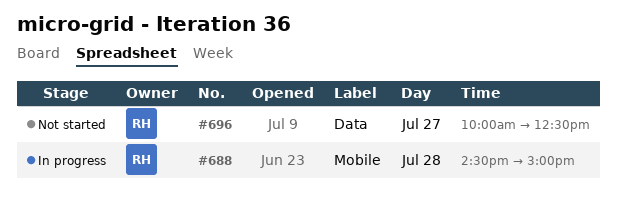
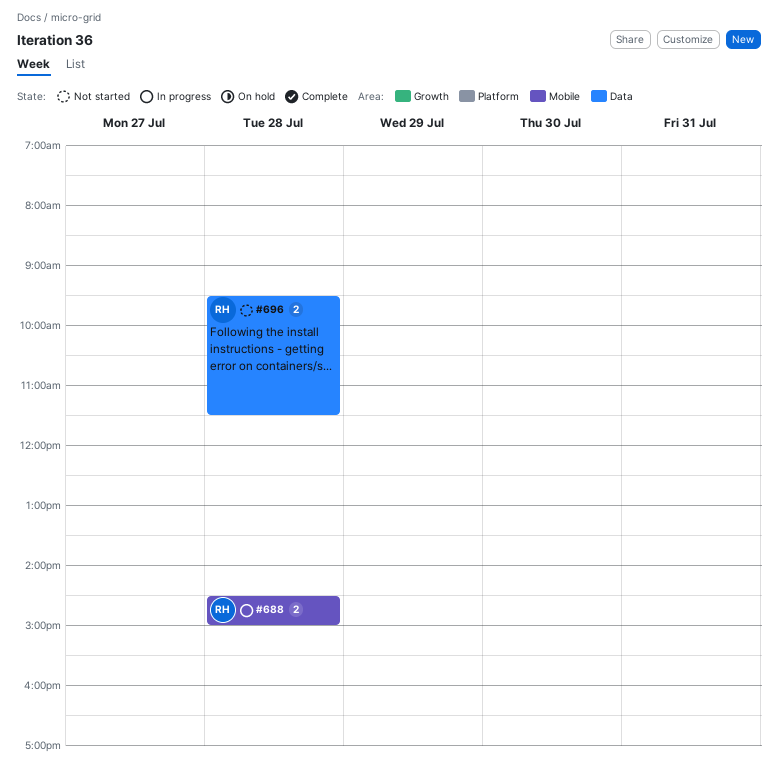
#696, day: Jul 27 -> Jul 28
#696, begins: 10:00 -> 09:30
#696, ends: 12:30 -> 11:30

